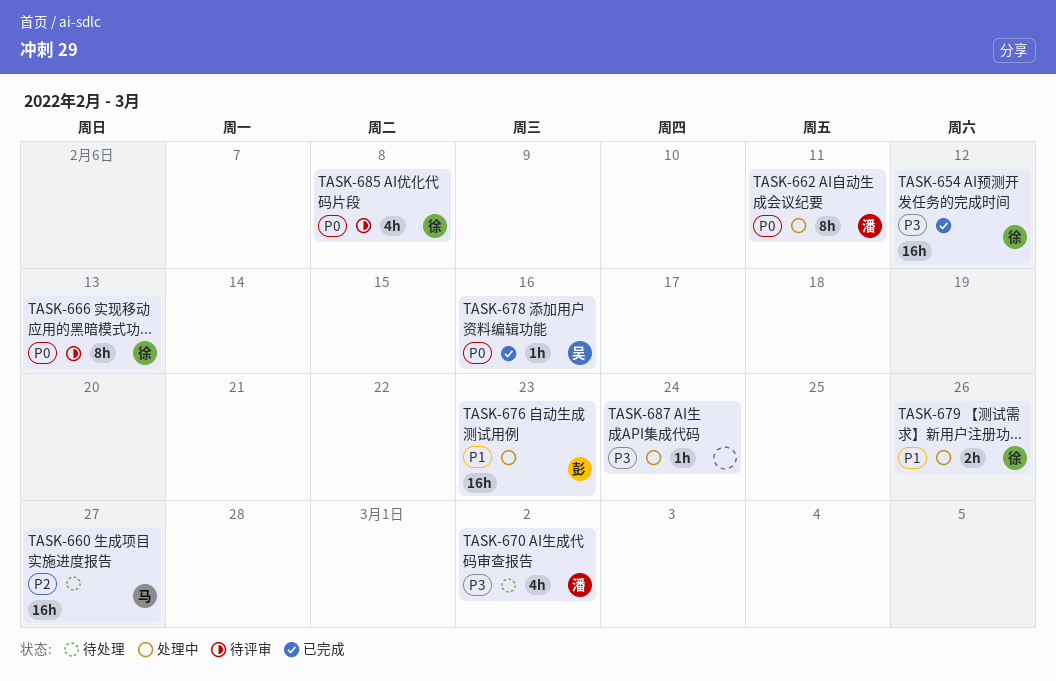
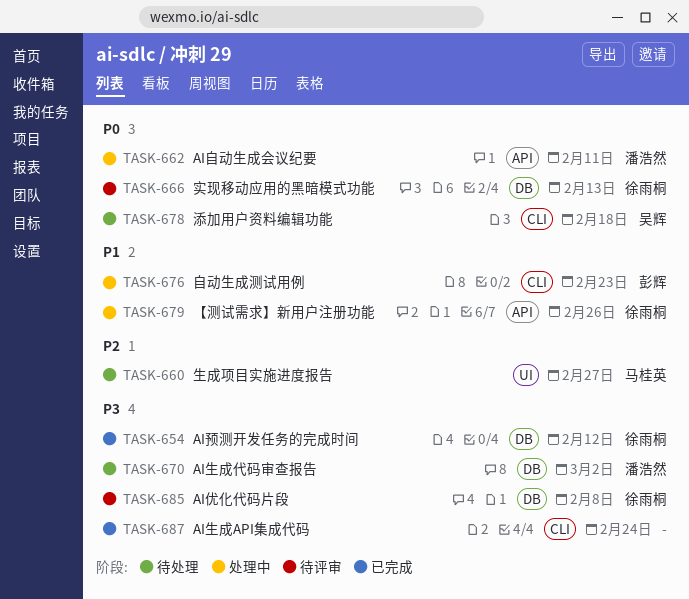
TASK-678, status: 已完成 -> 待处理
TASK-678, due: Feb 16 -> Feb 18
TASK-685, priority: P0 -> P3
TASK-687, status: 处理中 -> 已完成

